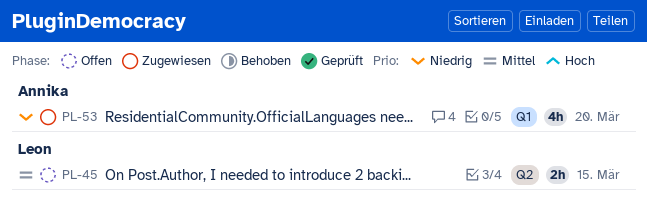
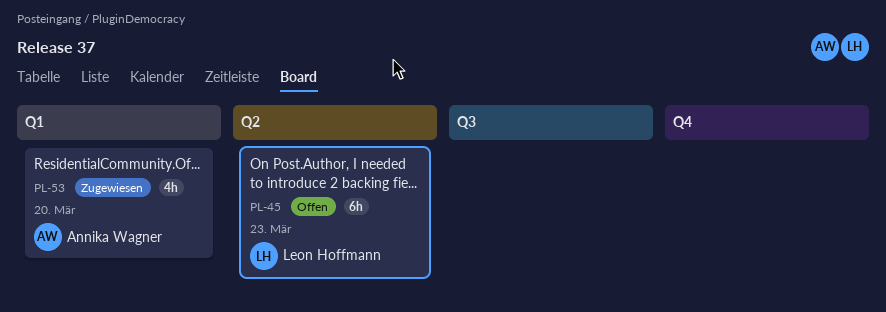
PL-45, estimate: 2h -> 6h
PL-45, due: Mar 15 -> Mar 23

